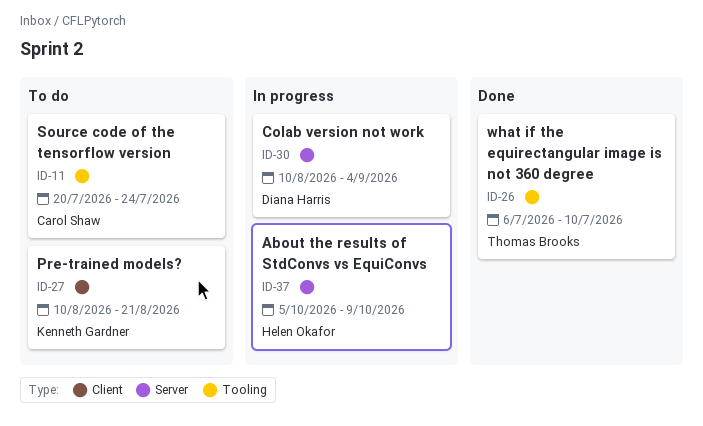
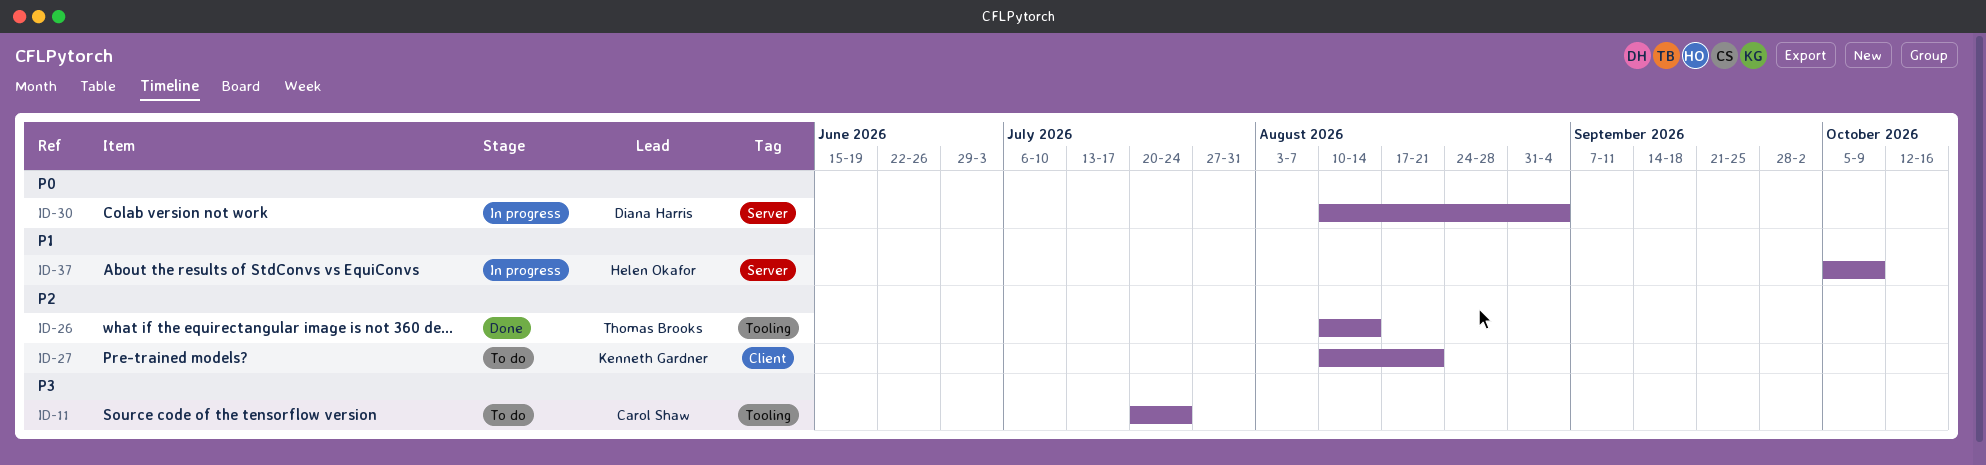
ID-26, start: Jul 6 -> Aug 10
ID-26, due: Jul 10 -> Aug 14

